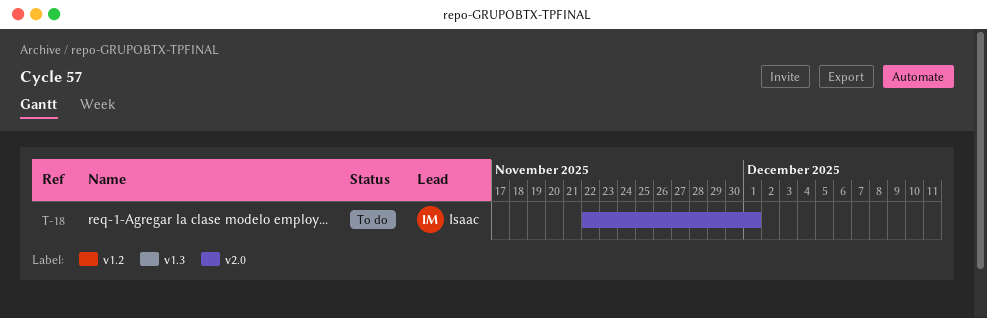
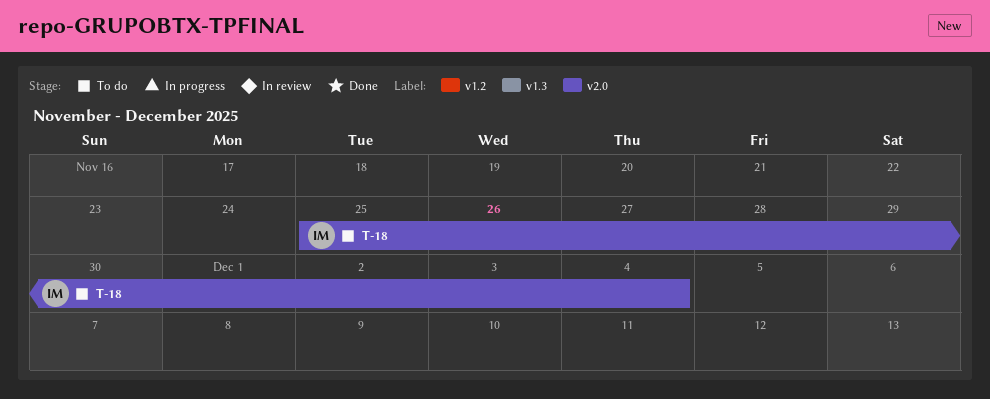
T-18, start: Nov 22 -> Nov 25
T-18, due: Dec 1 -> Dec 4

